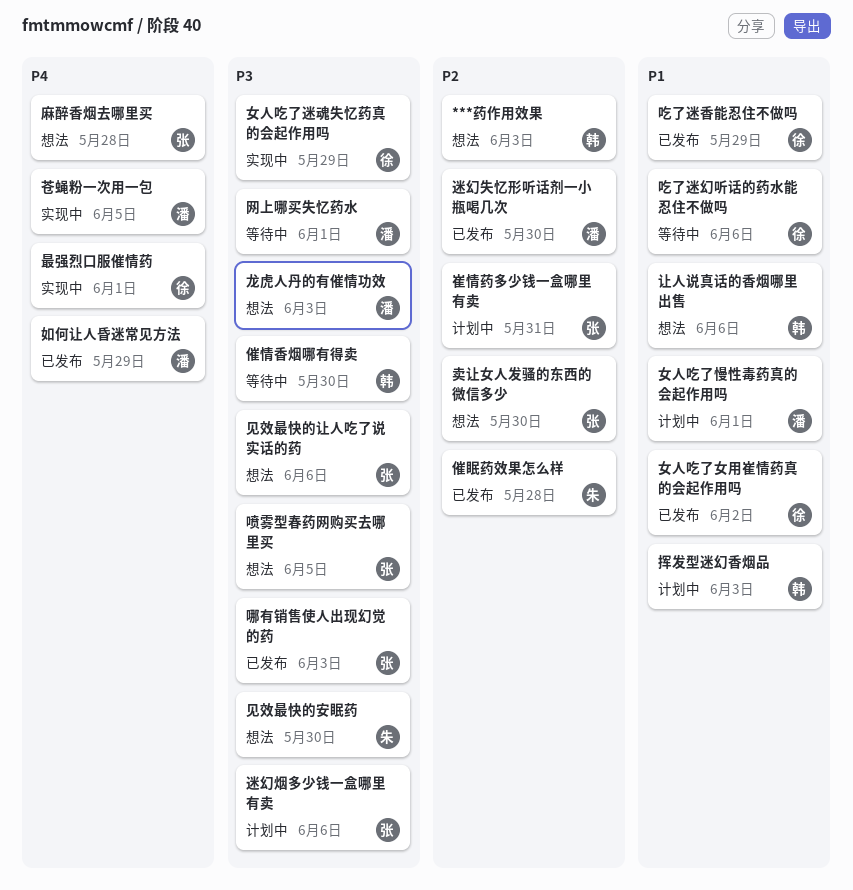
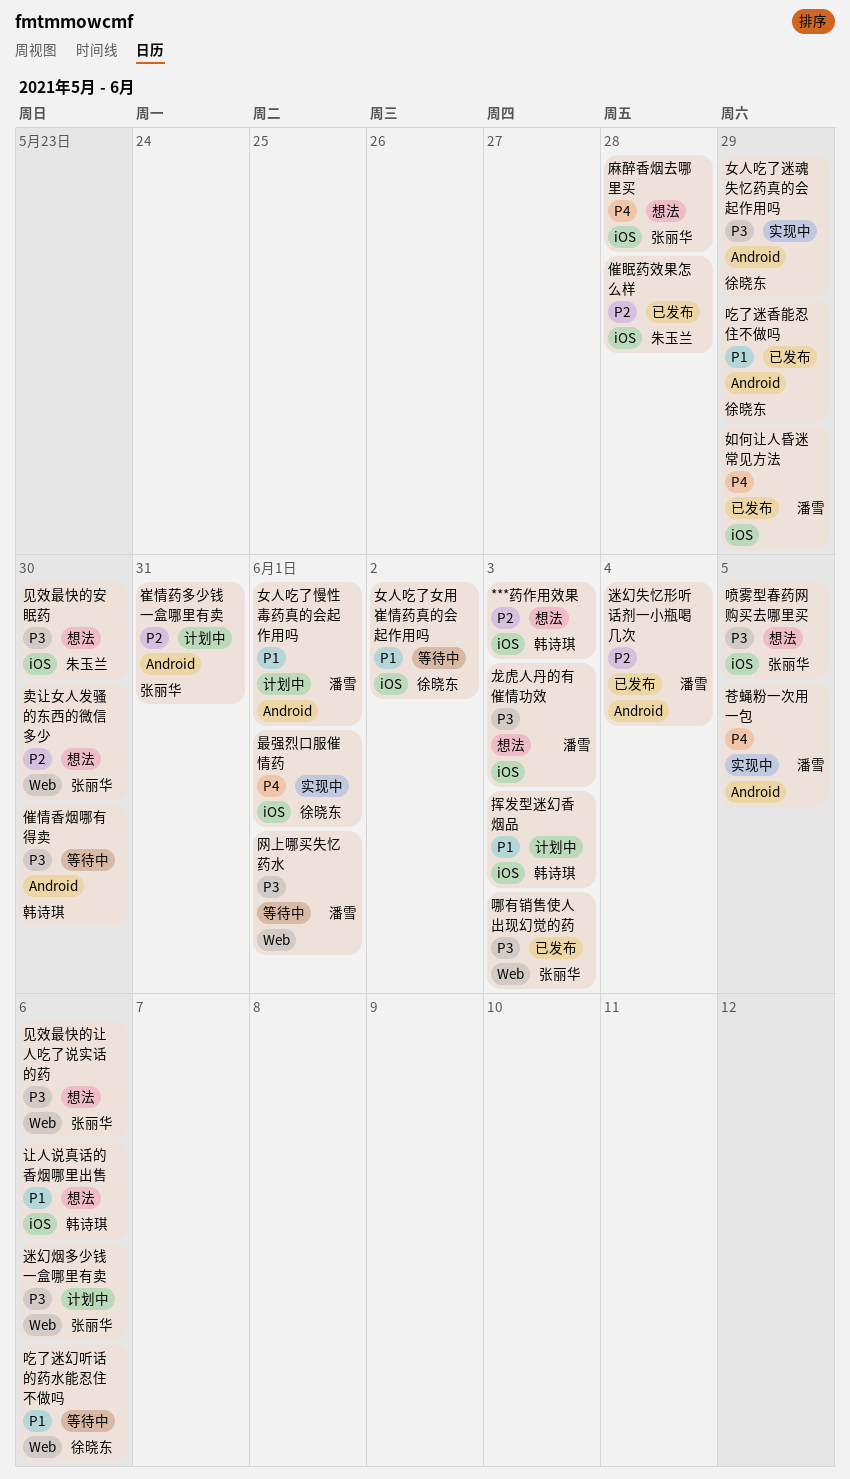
女人吃了女用崔情药真的会起作用吗, status: 已发布 -> 等待中
迷幻失忆形听话剂一小瓶喝几次, due: May 30 -> Jun 4

